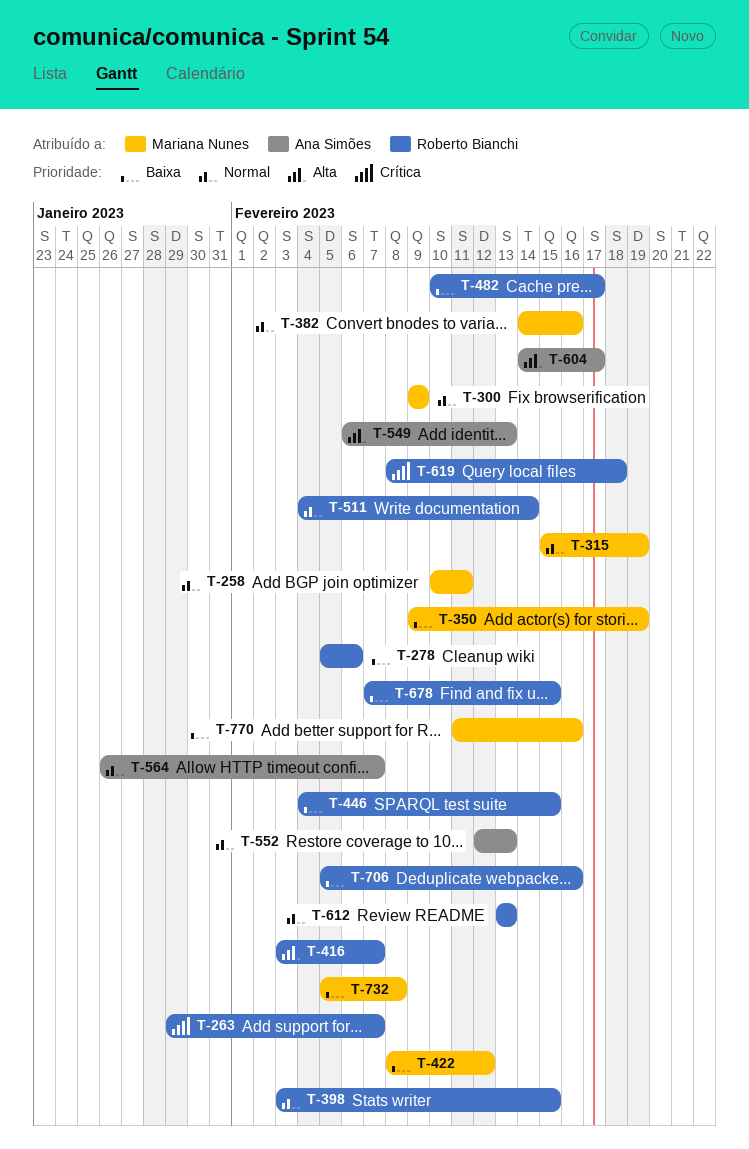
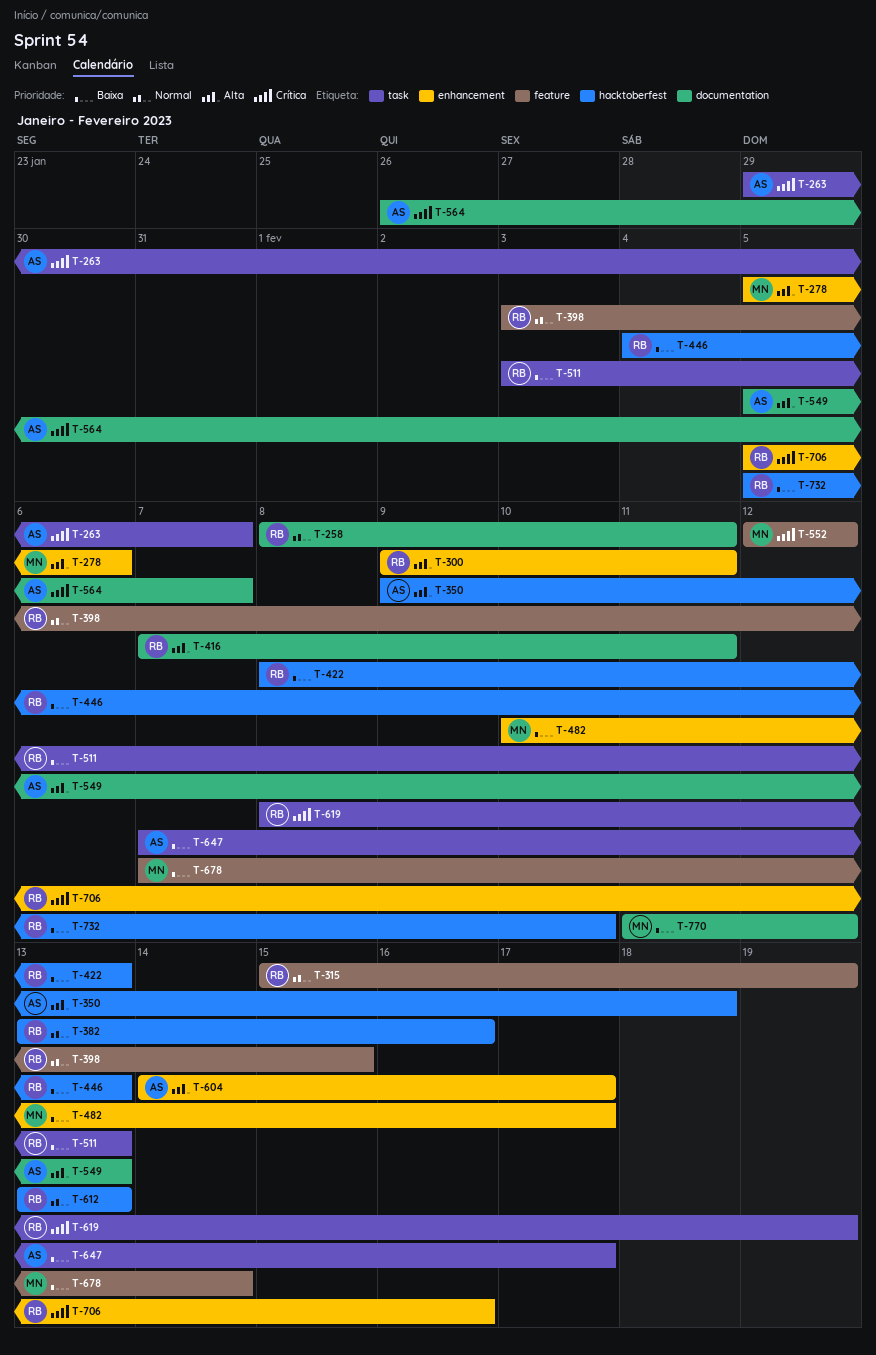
T-258, owner: Mariana Nunes -> Roberto Bianchi
T-258, start: Feb 10 -> Feb 8
T-263, owner: Roberto Bianchi -> Ana Simões
T-278, owner: Roberto Bianchi -> Mariana Nunes
T-278, priority: Baixa -> Alta
T-300, owner: Mariana Nunes -> Roberto Bianchi
T-300, priority: Normal -> Alta
T-300, due: Feb 9 -> Feb 11
T-315, owner: Mariana Nunes -> Roberto Bianchi
T-350, owner: Mariana Nunes -> Ana Simões
T-350, priority: Baixa -> Alta
T-350, due: Feb 19 -> Feb 18
T-382, owner: Mariana Nunes -> Roberto Bianchi
T-382, start: Feb 14 -> Feb 13
T-416, start: Feb 3 -> Feb 7
T-416, due: Feb 7 -> Feb 11
T-422, owner: Mariana Nunes -> Roberto Bianchi
T-422, due: Feb 12 -> Feb 13
T-446, due: Feb 15 -> Feb 13
T-482, owner: Roberto Bianchi -> Mariana Nunes
T-511, priority: Normal -> Baixa
T-511, start: Feb 4 -> Feb 3
T-511, due: Feb 14 -> Feb 13
T-549, start: Feb 6 -> Feb 5
T-552, owner: Ana Simões -> Mariana Nunes
T-552, priority: Normal -> Crítica
T-552, due: Feb 13 -> Feb 12
T-564, priority: Normal -> Crítica
T-619, due: Feb 18 -> Feb 19
T-647: none -> present
T-678, owner: Roberto Bianchi -> Mariana Nunes
T-678, due: Feb 15 -> Feb 14
T-706, priority: Baixa -> Crítica
T-732, owner: Mariana Nunes -> Roberto Bianchi
T-732, due: Feb 8 -> Feb 10
T-770, due: Feb 16 -> Feb 12

